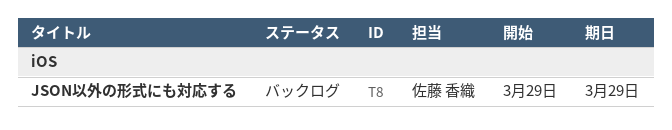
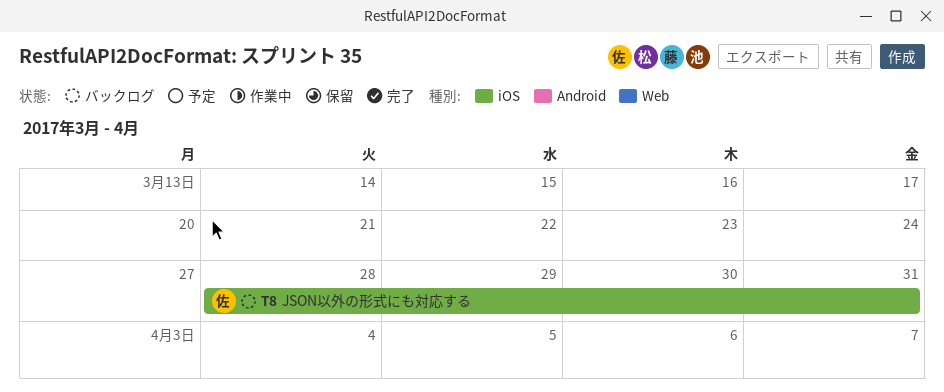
T8, start: Mar 29 -> Mar 28
T8, due: Mar 29 -> Mar 31

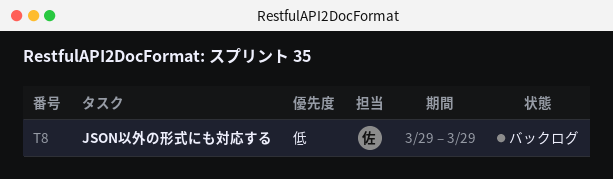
T8, start: Mar 28 -> Mar 29
T8, due: Mar 31 -> Mar 29

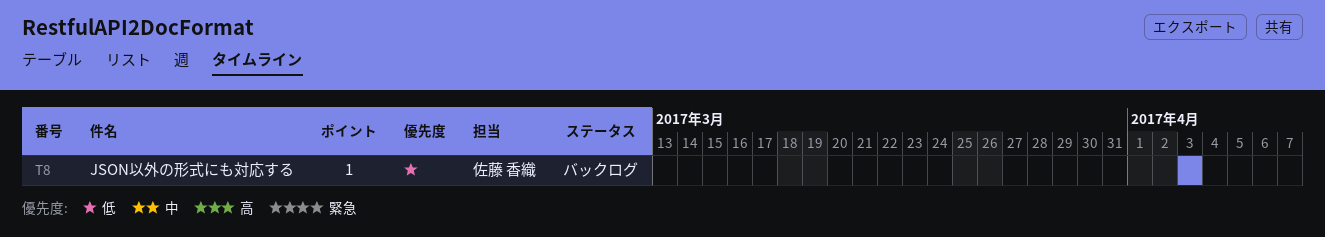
T8, start: Mar 29 -> Apr 3
T8, due: Mar 29 -> Apr 3

